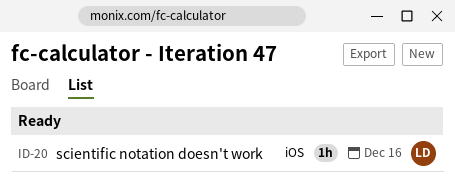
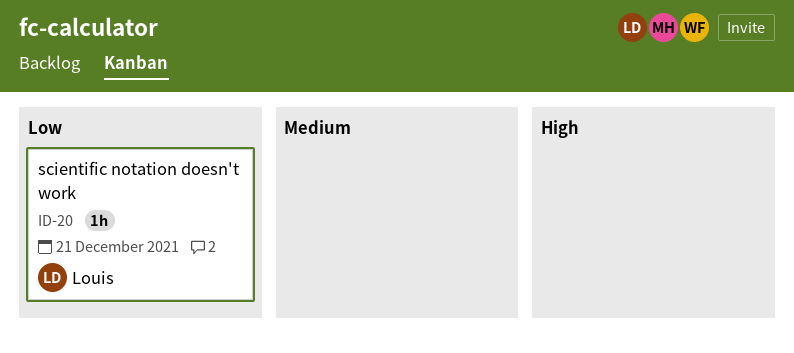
ID-20, due: Dec 16 -> Dec 21

